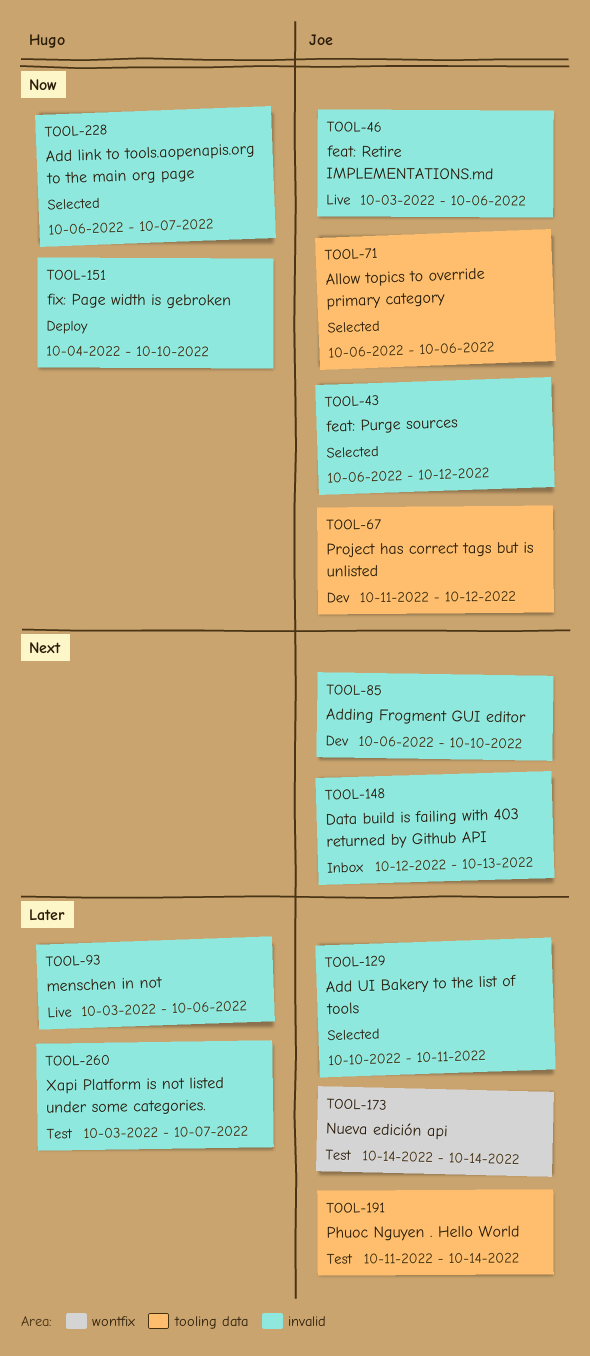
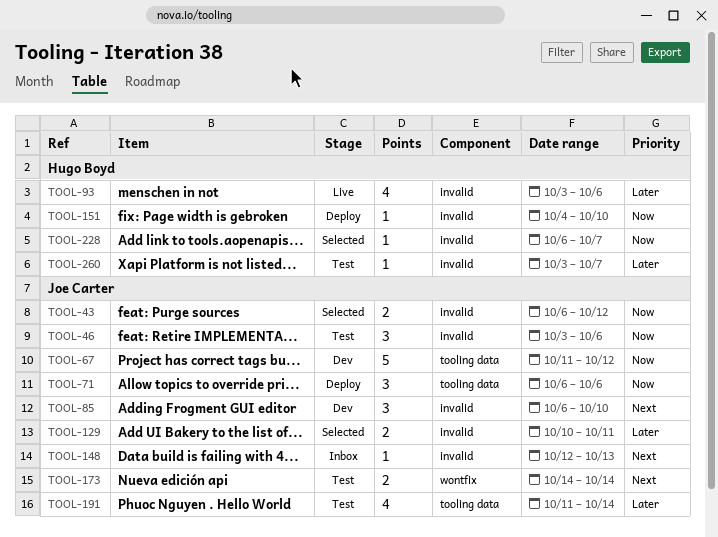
TOOL-46, status: Live -> Test
TOOL-71, status: Selected -> Deploy
TOOL-173, priority: Later -> Next

